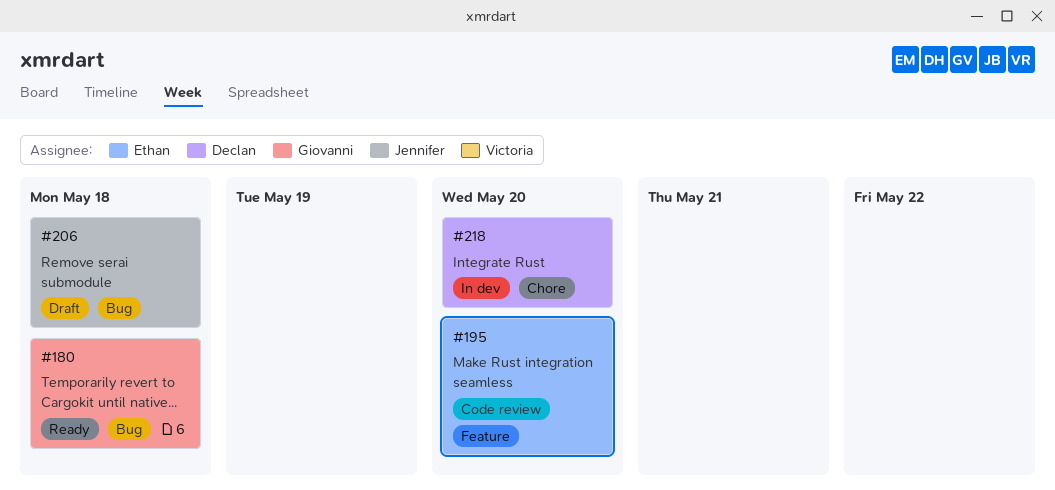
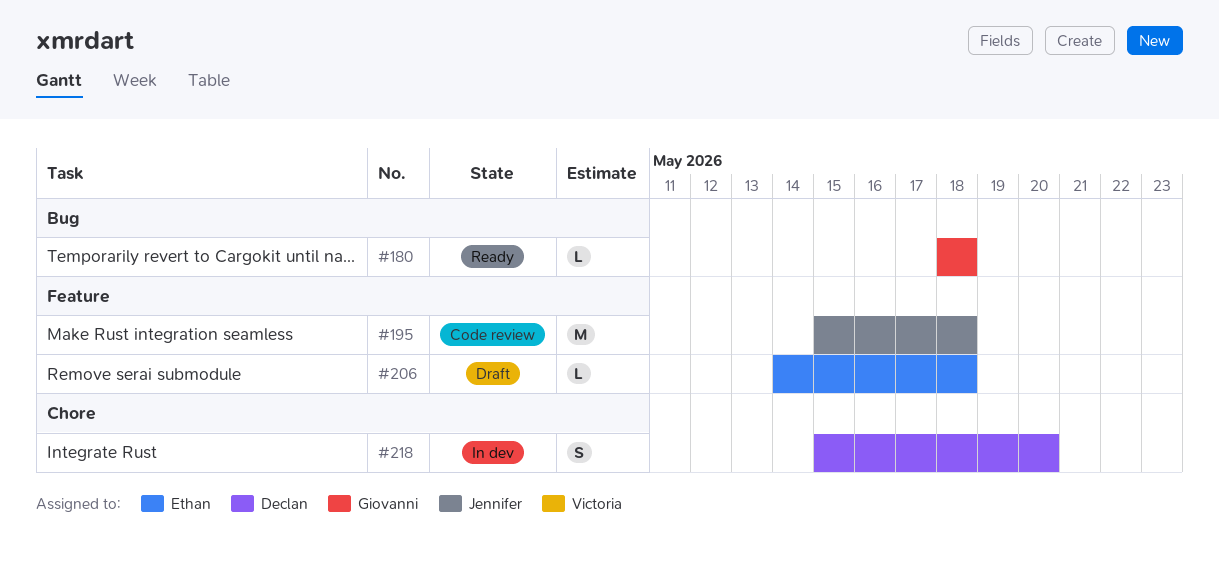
#195, owner: Ethan -> Jennifer
#195, due: May 20 -> May 18
#206, owner: Jennifer -> Ethan
#206, label: Bug -> Feature

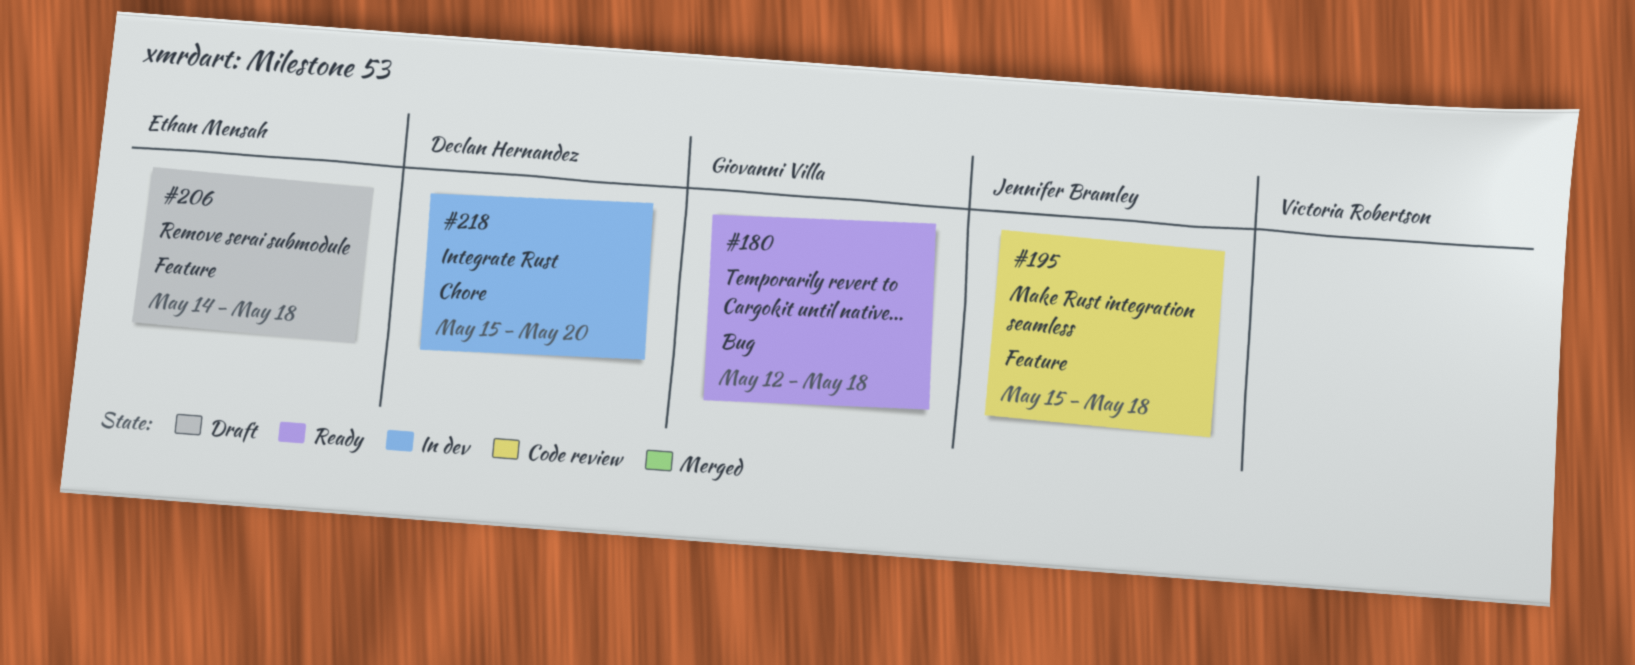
#180, start: May 18 -> May 12

